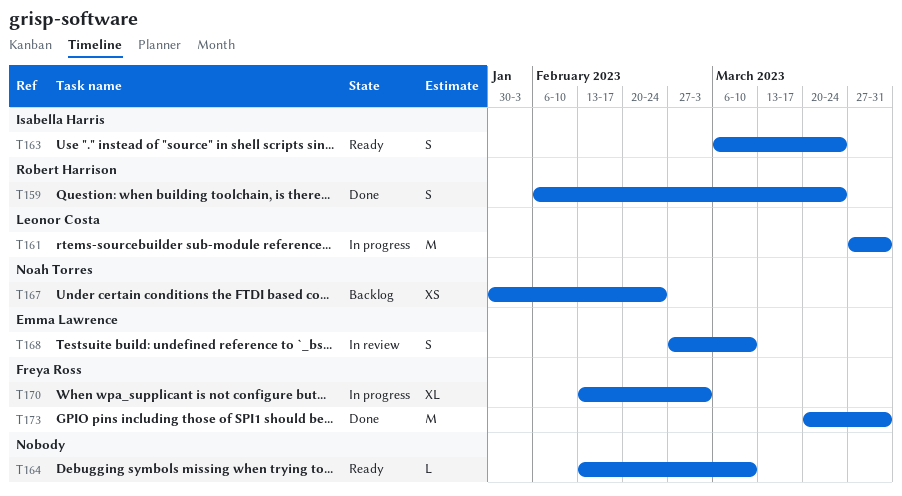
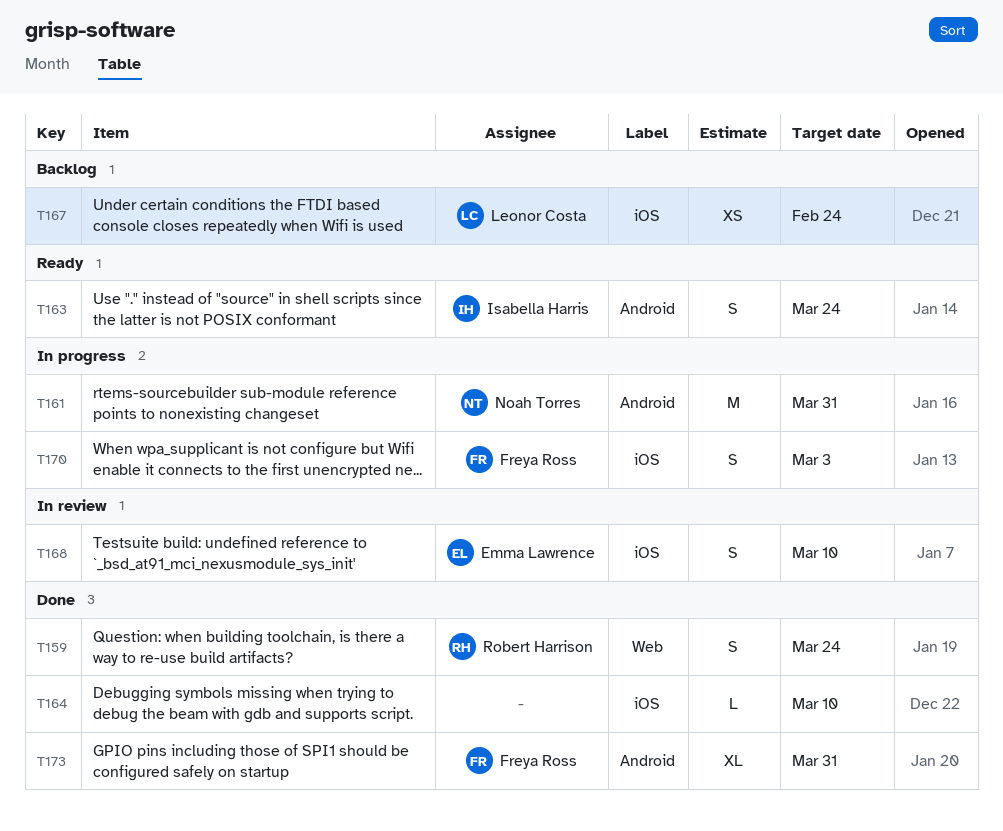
T161, owner: Leonor Costa -> Noah Torres
T164, status: Ready -> Done
T167, owner: Noah Torres -> Leonor Costa
T170, estimate: XL -> S
T173, estimate: M -> XL

